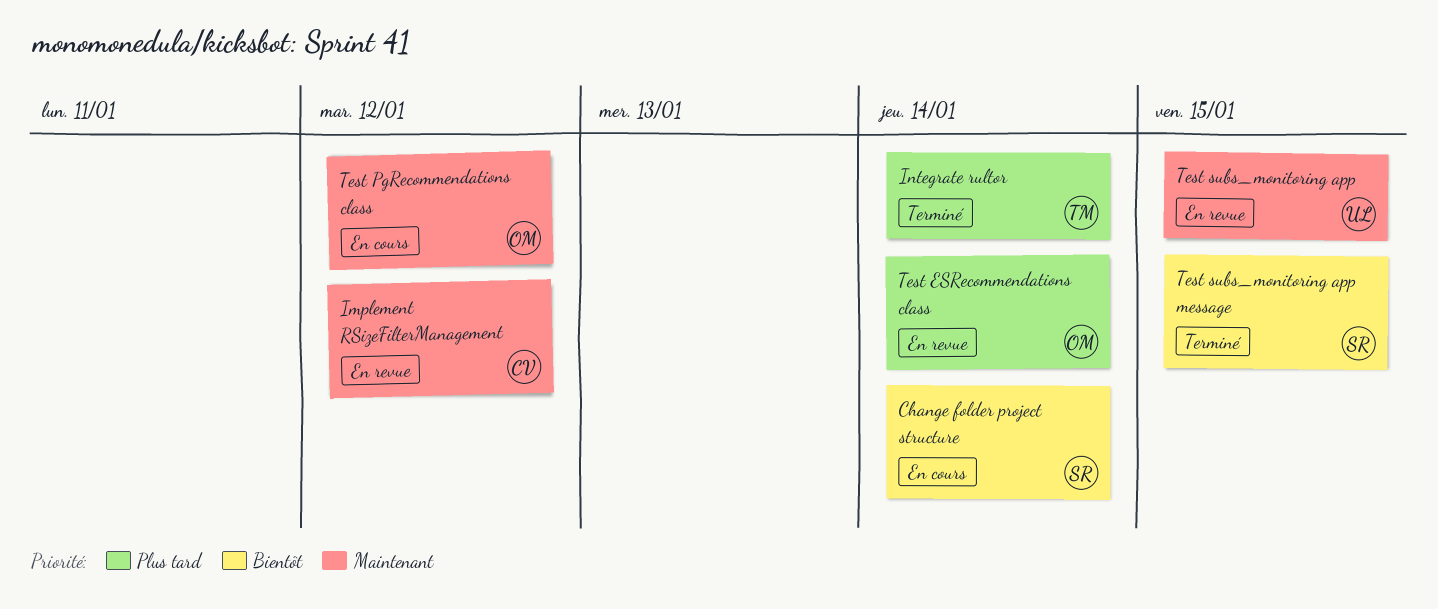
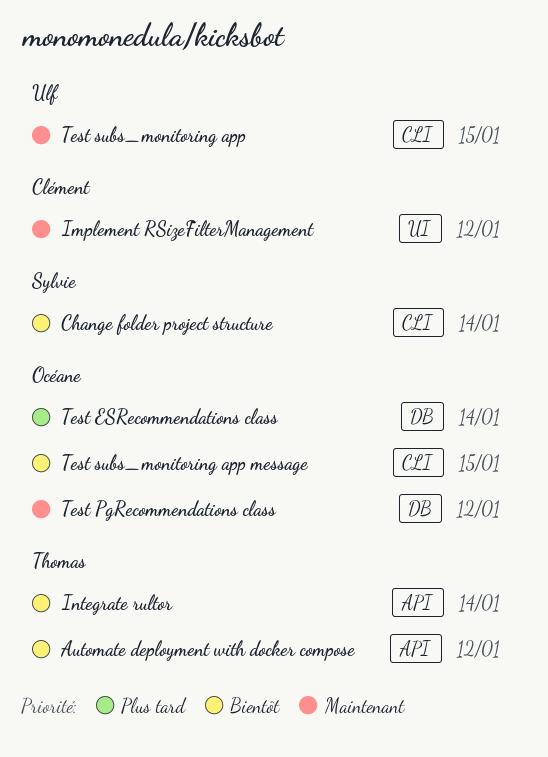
Automate deployment with docker compose: none -> present
Integrate rultor, priority: Plus tard -> Bientôt
Test subs_monitoring app message, owner: Sylvie -> Océane

